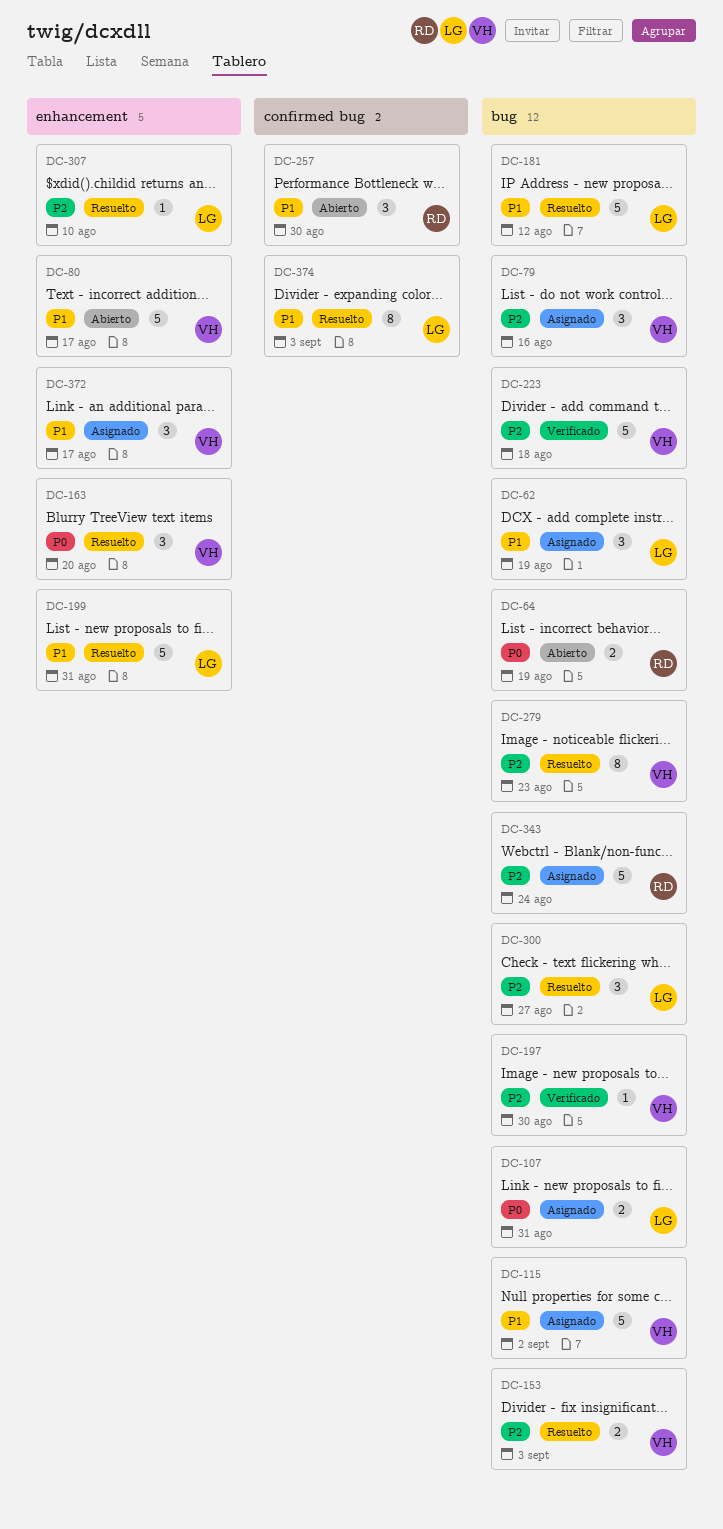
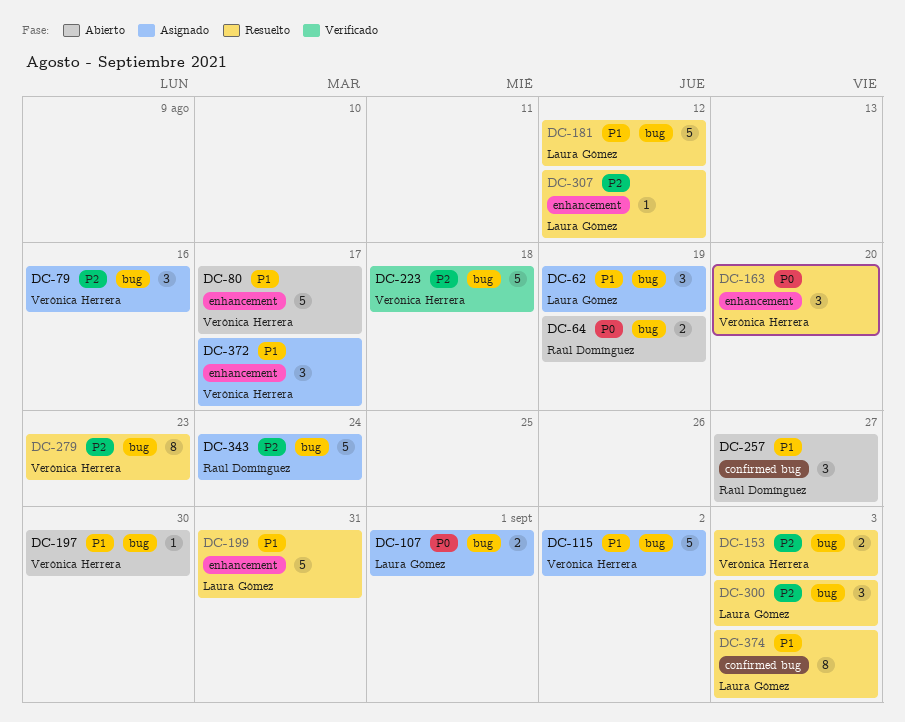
DC-107, due: Aug 31 -> Sep 1
DC-197, status: Verificado -> Abierto
DC-197, priority: P2 -> P1
DC-257, due: Aug 30 -> Aug 27
DC-300, due: Aug 27 -> Sep 3
DC-307, due: Aug 10 -> Aug 12

